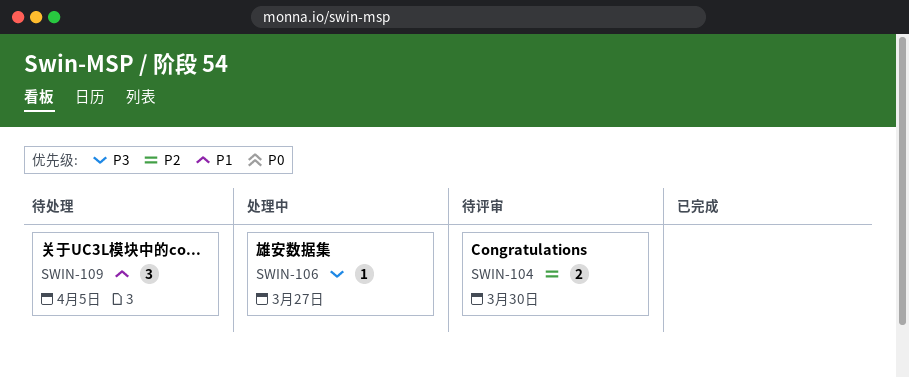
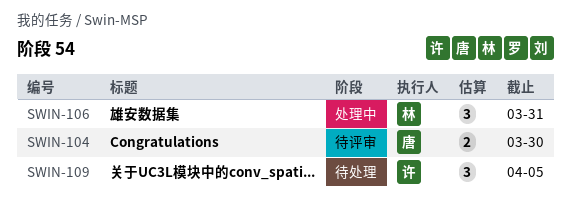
SWIN-106, estimate: 1 -> 3
SWIN-106, due: Mar 27 -> Mar 31

